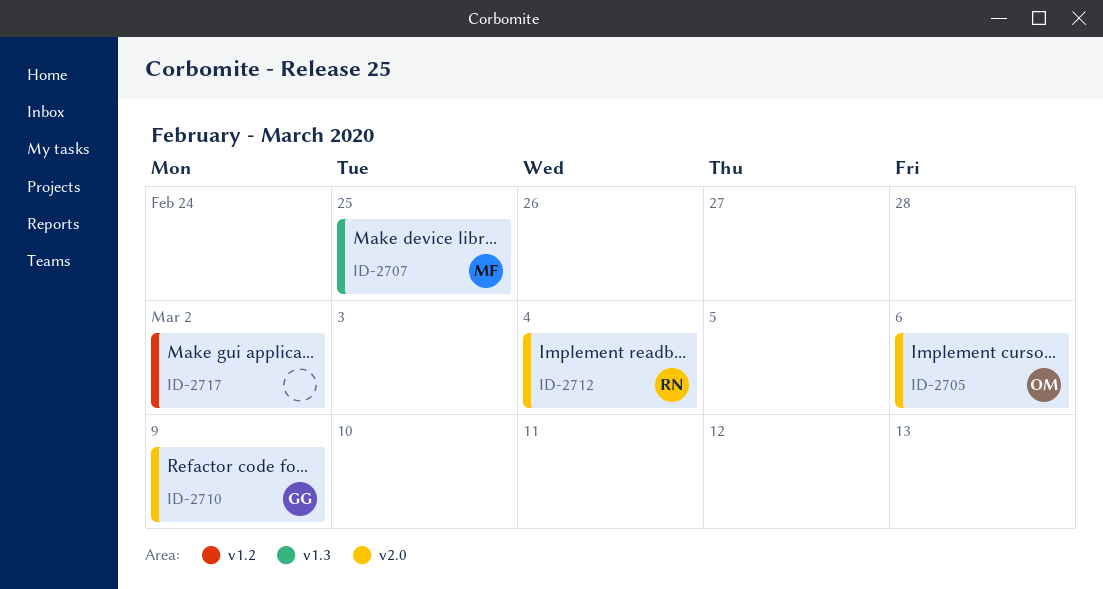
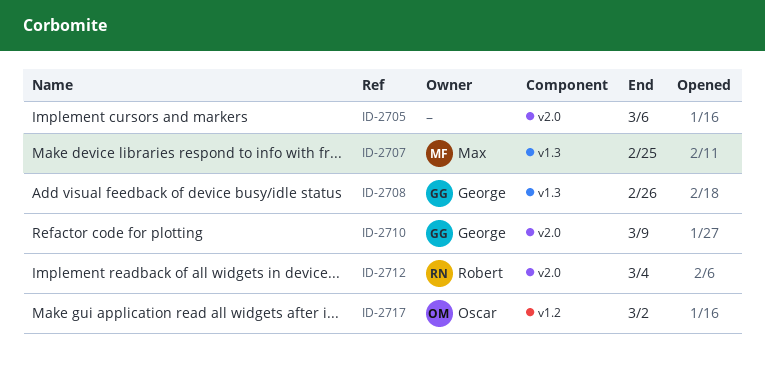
ID-2705, owner: Oscar -> none
ID-2708: none -> present
ID-2717, owner: none -> Oscar

